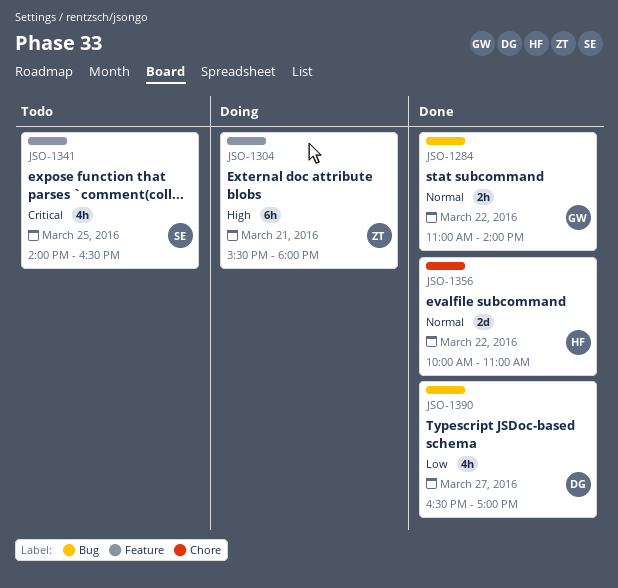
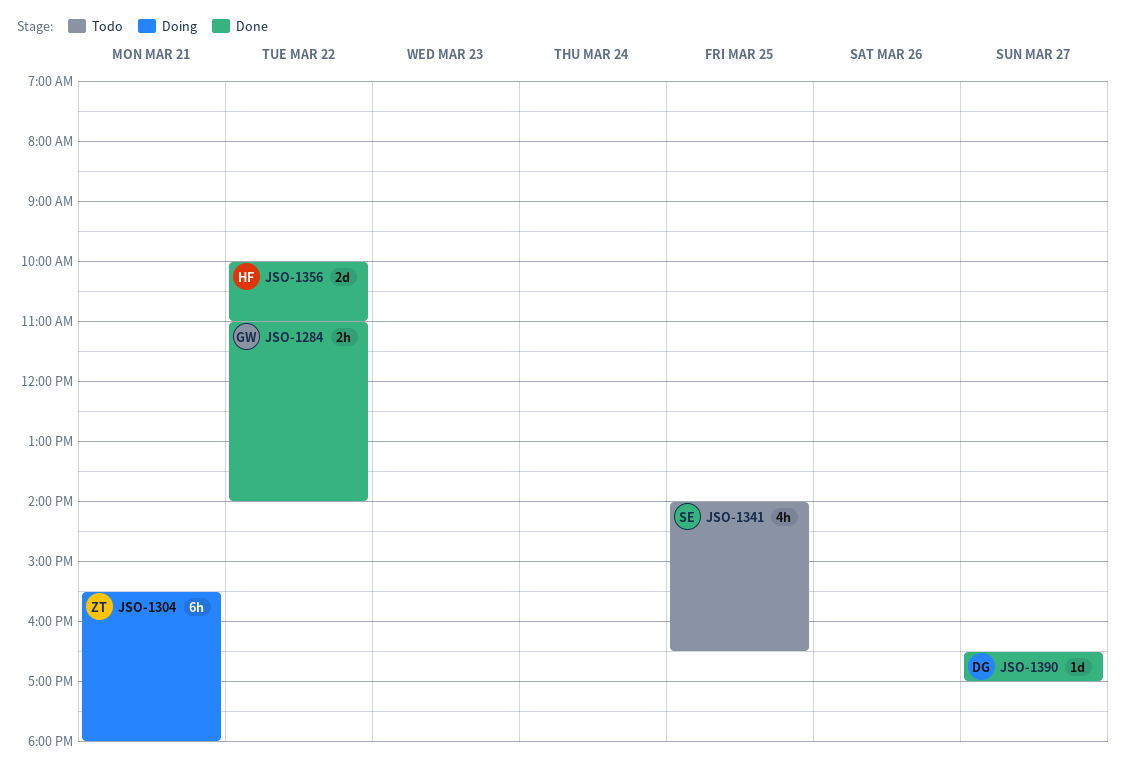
JSO-1390, estimate: 4h -> 1d

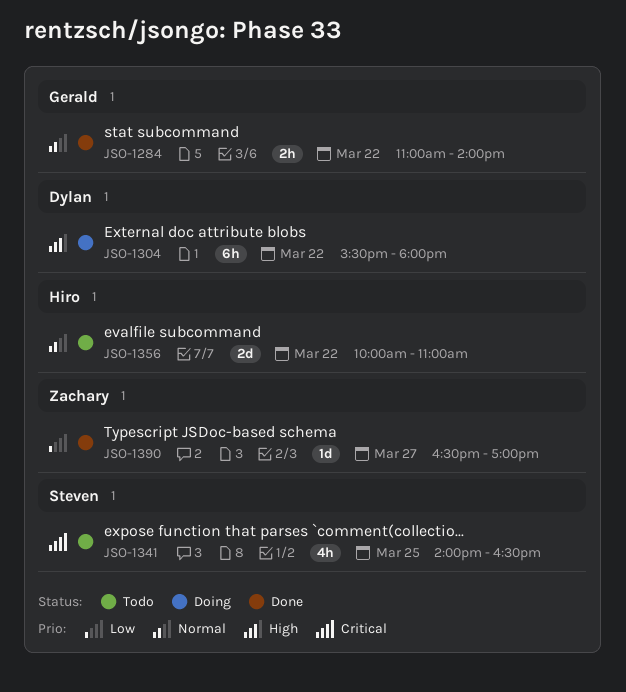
JSO-1304, owner: Zachary -> Dylan
JSO-1304, day: Mar 21 -> Mar 22
JSO-1356, status: Done -> Todo
JSO-1390, owner: Dylan -> Zachary

